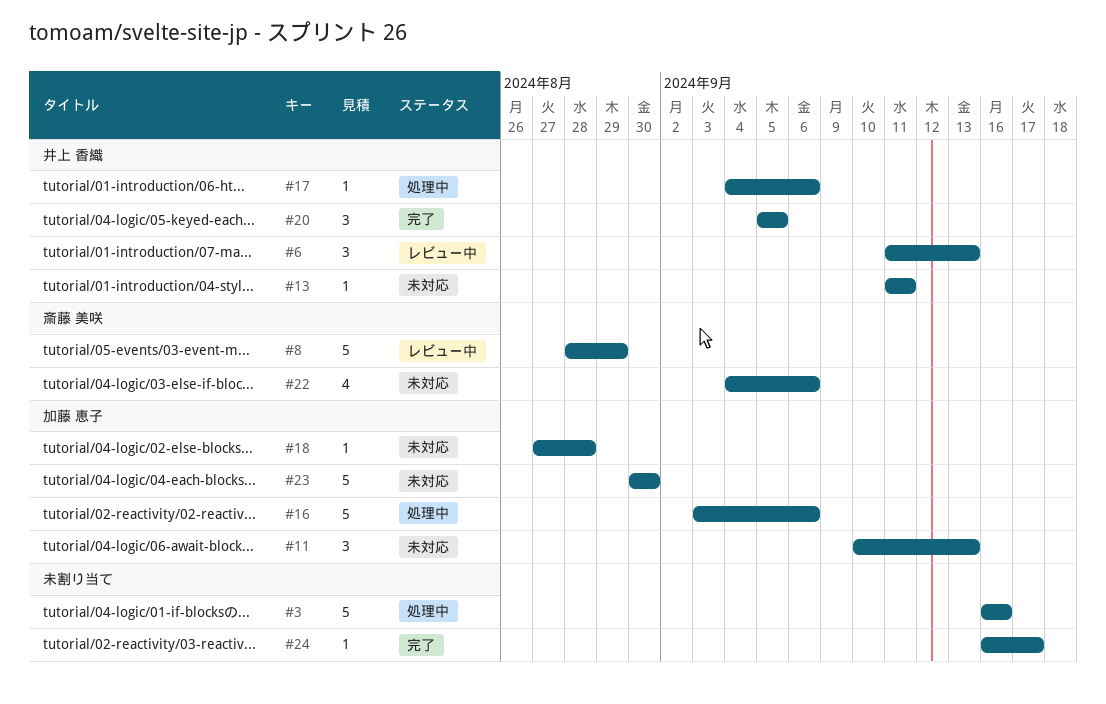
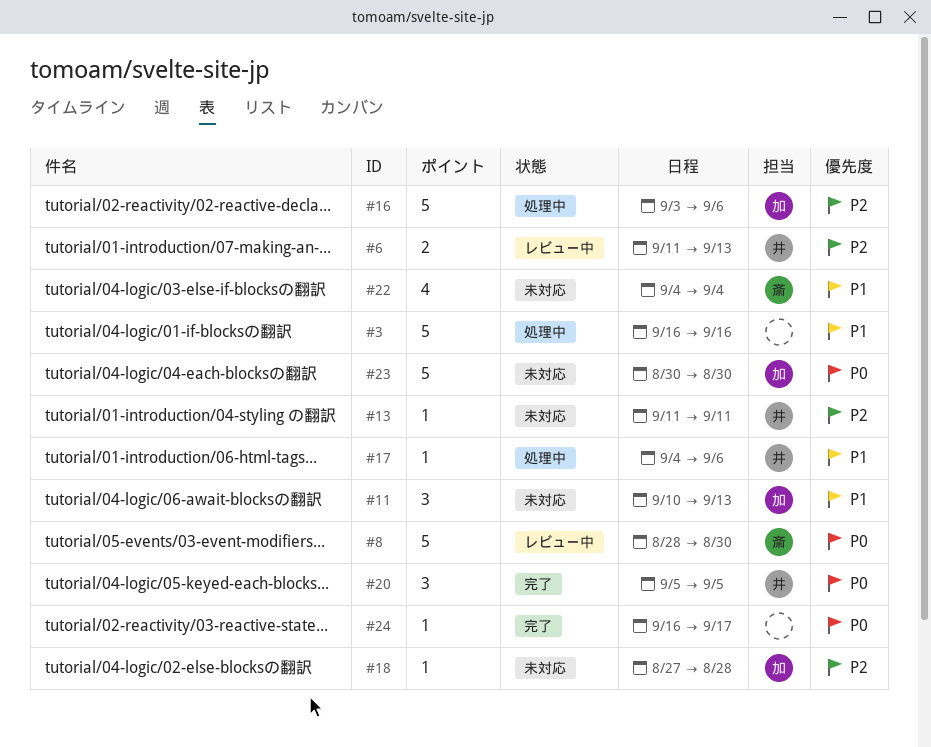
#6, estimate: 3 -> 2
#8, due: Aug 29 -> Aug 30
#22, due: Sep 6 -> Sep 4

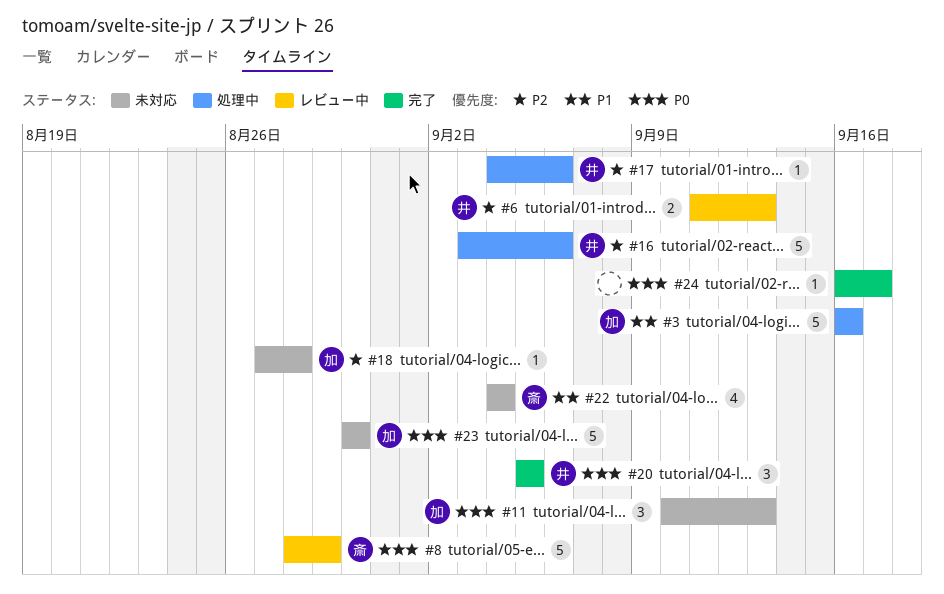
#3, owner: none -> 加
#8, due: Aug 30 -> Aug 29
#11, priority: P1 -> P0
#13: present -> none
#16, owner: 加 -> 井
#17, priority: P1 -> P2

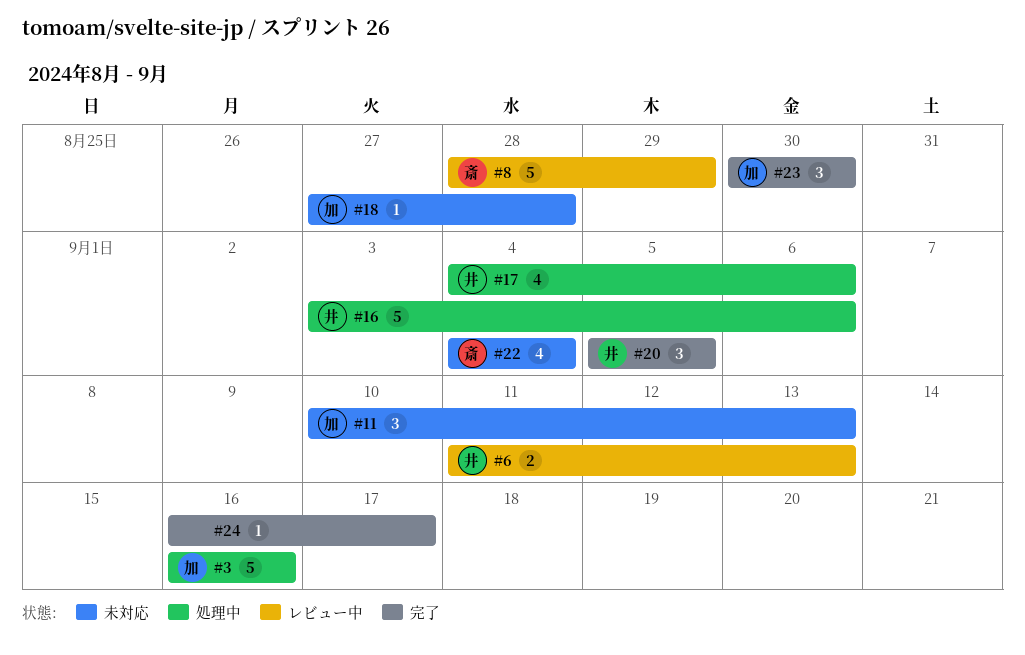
#17, estimate: 1 -> 4
#23, status: 未対応 -> 完了
#23, estimate: 5 -> 3

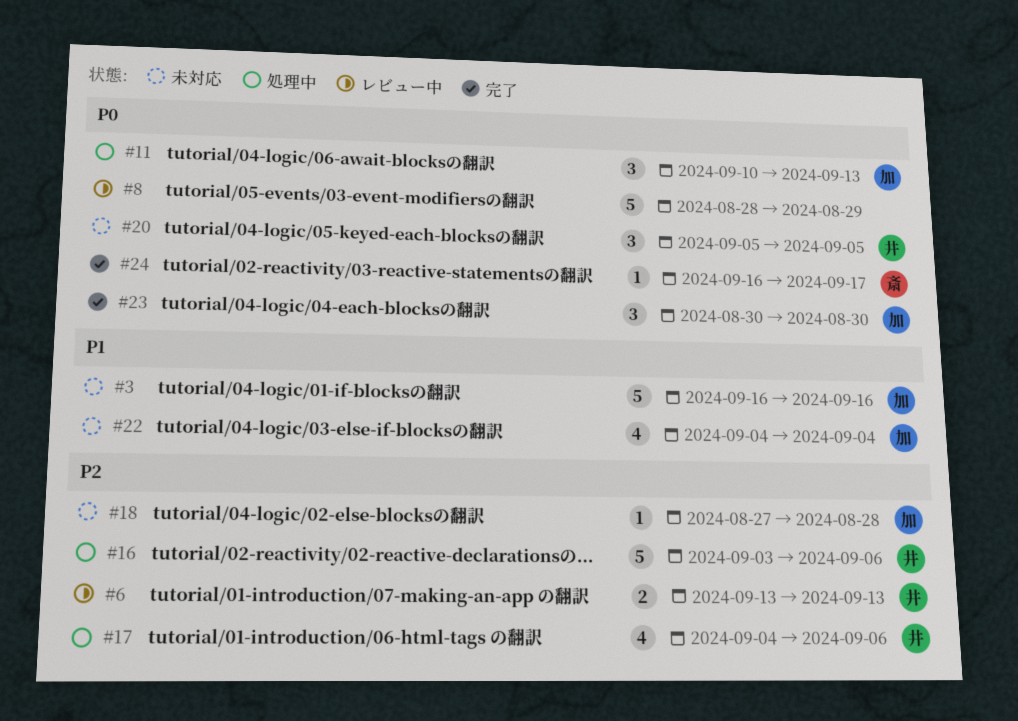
#3, status: 処理中 -> 未対応
#6, start: Sep 11 -> Sep 13
#8, owner: 斎 -> none
#11, status: 未対応 -> 処理中
#20, status: 完了 -> 未対応
#22, owner: 斎 -> 加
#24, owner: none -> 斎

